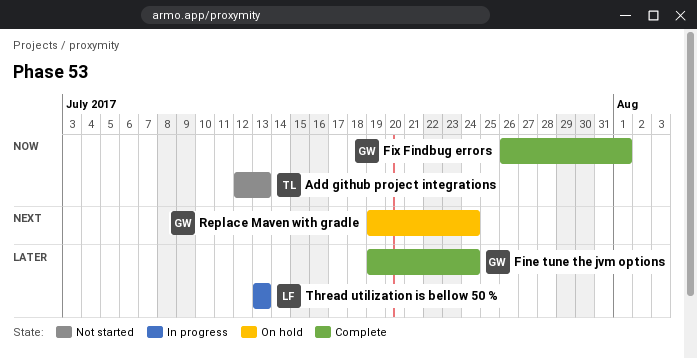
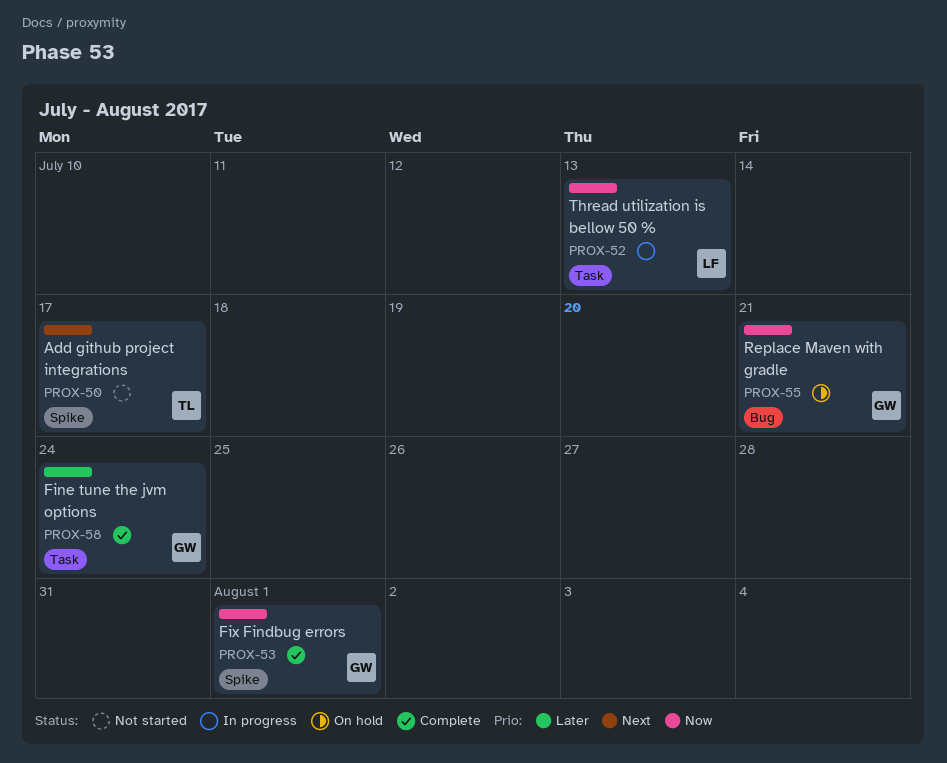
Add github project integrations, priority: Now -> Next
Add github project integrations, due: Jul 13 -> Jul 17
Replace Maven with gradle, priority: Next -> Now
Replace Maven with gradle, due: Jul 24 -> Jul 21
Thread utilization is bellow 50 %, priority: Later -> Now

